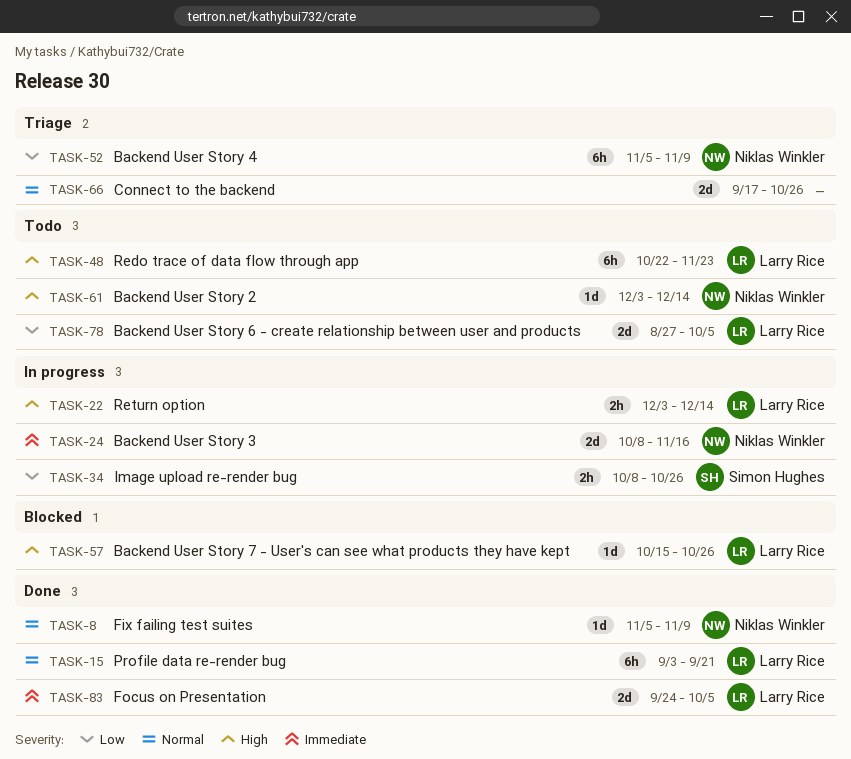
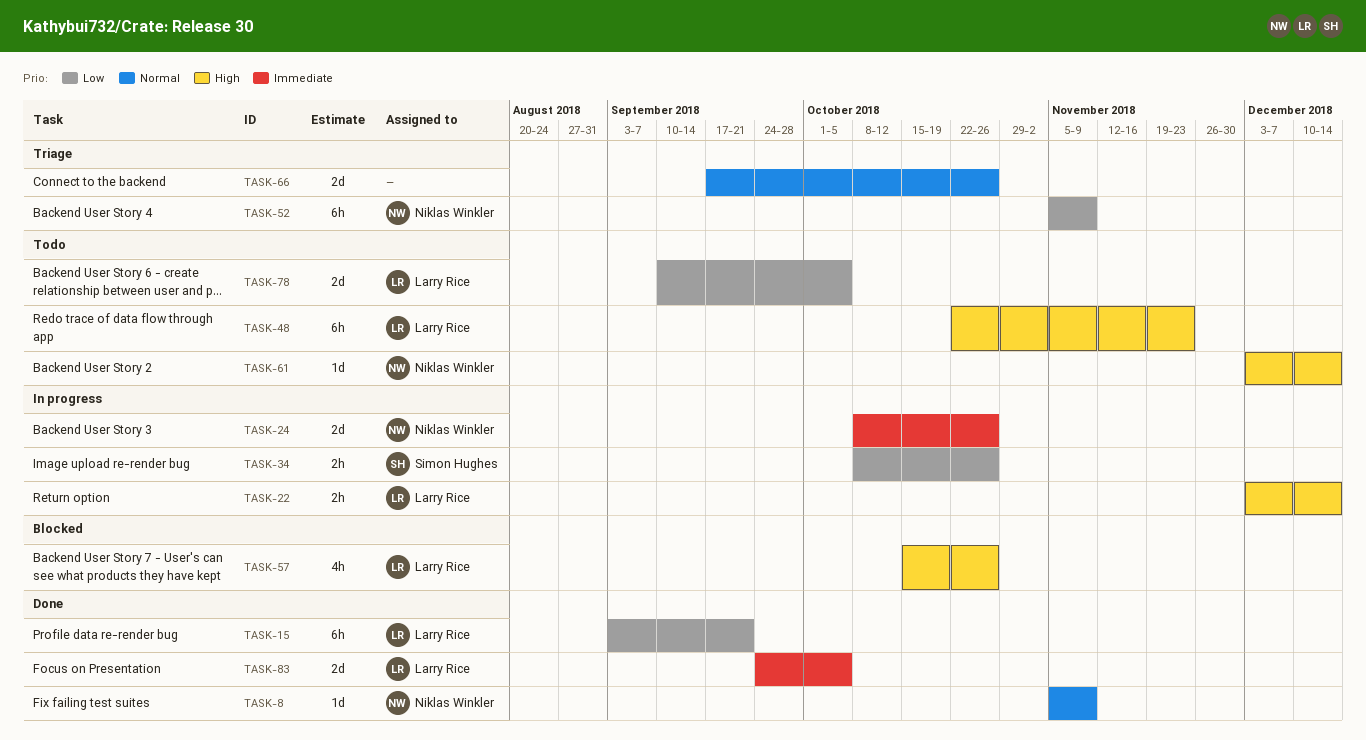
TASK-15, priority: Normal -> Low
TASK-24, due: Nov 16 -> Oct 26
TASK-57, estimate: 1d -> 4h
TASK-78, start: Aug 27 -> Sep 10

